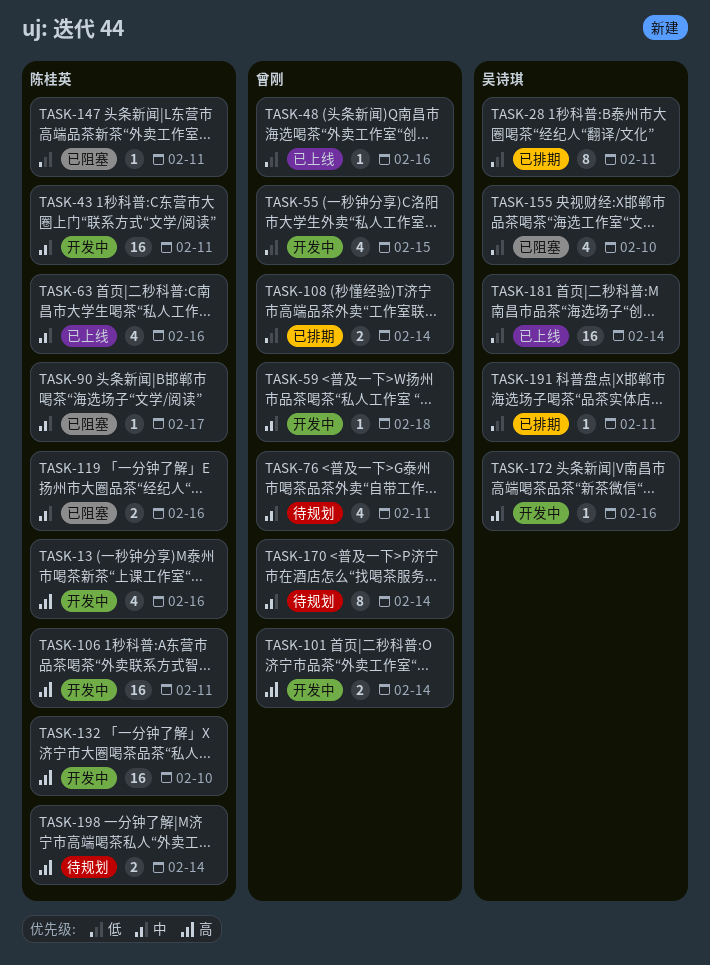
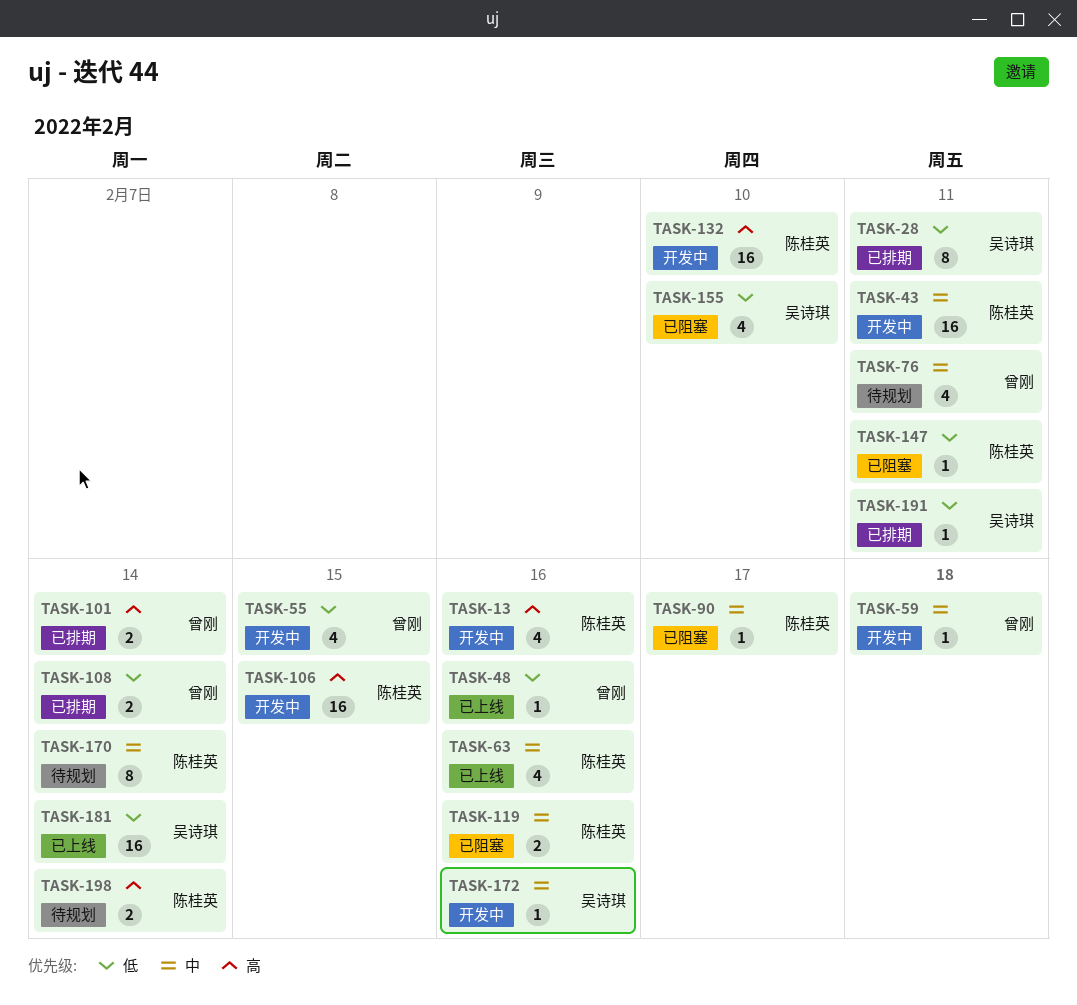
TASK-101, status: 开发中 -> 已排期
TASK-106, due: Feb 11 -> Feb 15
TASK-170, owner: 曾刚 -> 陈桂英

